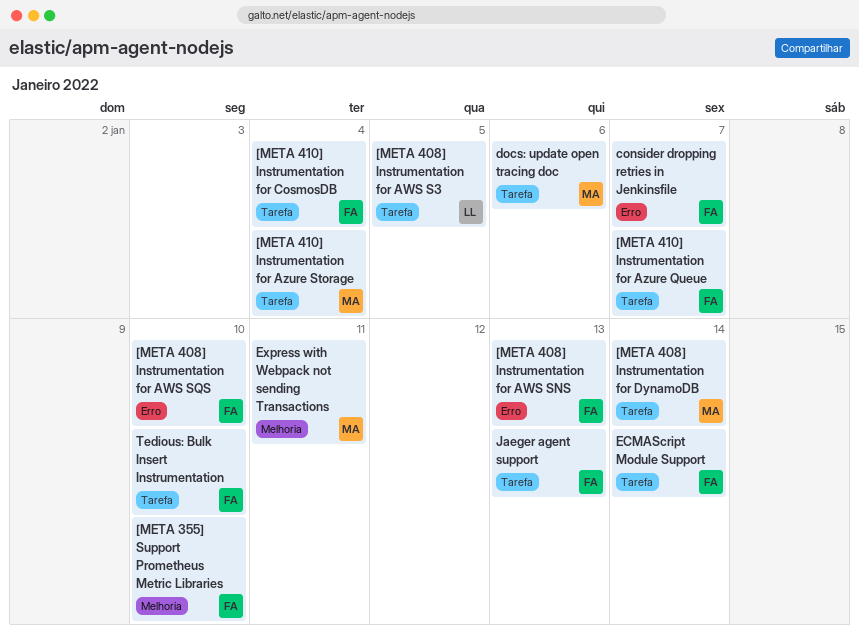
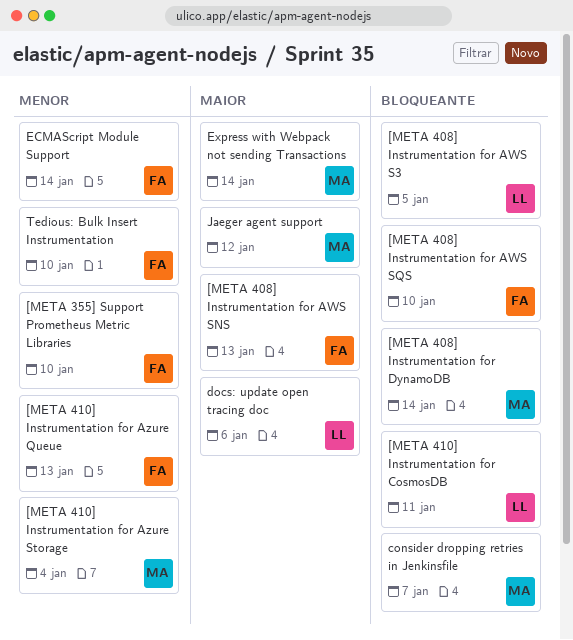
[META 410] Instrumentation for Azure Queue, due: Jan 7 -> Jan 13
[META 410] Instrumentation for CosmosDB, owner: FA -> LL
[META 410] Instrumentation for CosmosDB, due: Jan 4 -> Jan 11
consider dropping retries in Jenkinsfile, owner: FA -> MA
docs: update open tracing doc, owner: MA -> LL
Express with Webpack not sending Transactions, due: Jan 11 -> Jan 14
Jaeger agent support, owner: FA -> MA
Jaeger agent support, due: Jan 13 -> Jan 12

